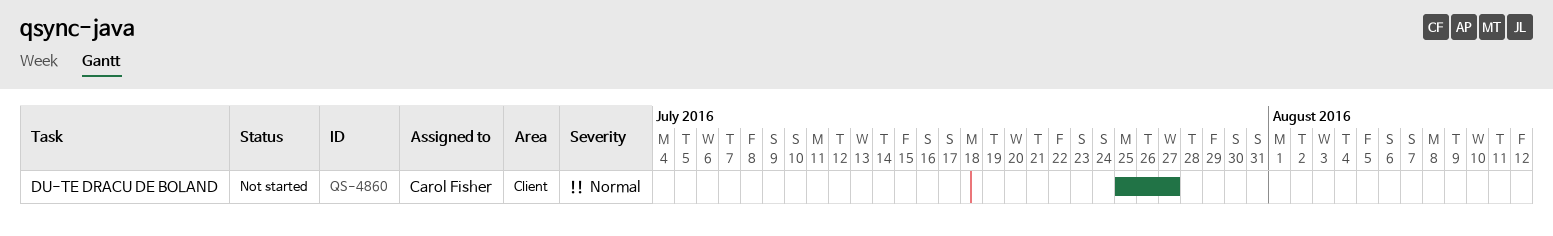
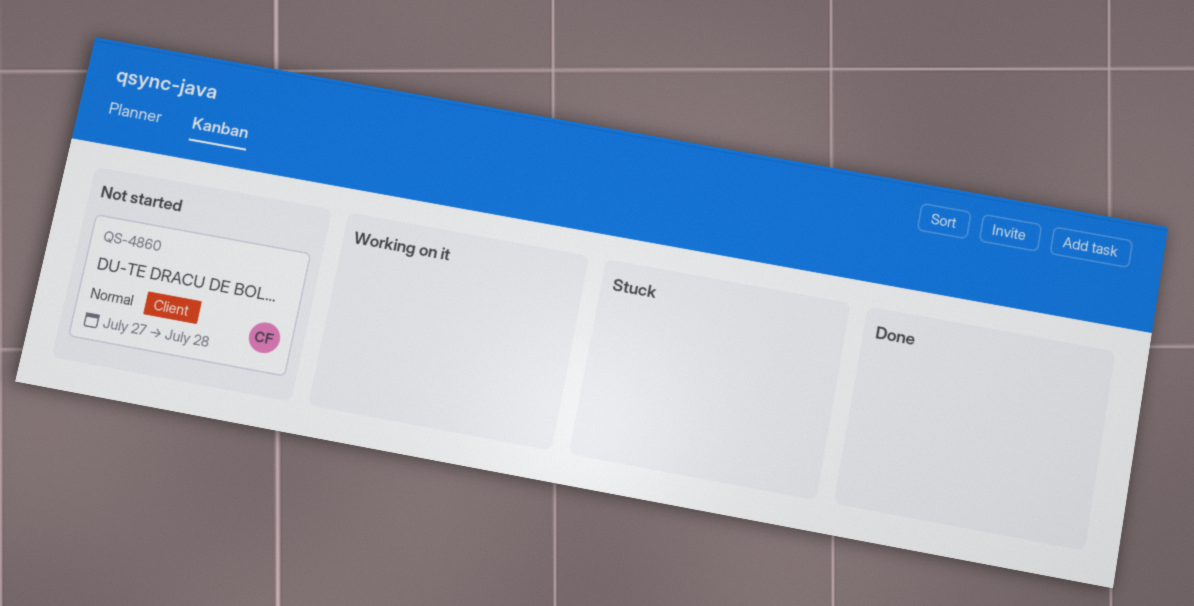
QS-4860, start: Jul 25 -> Jul 27
QS-4860, due: Jul 27 -> Jul 28

